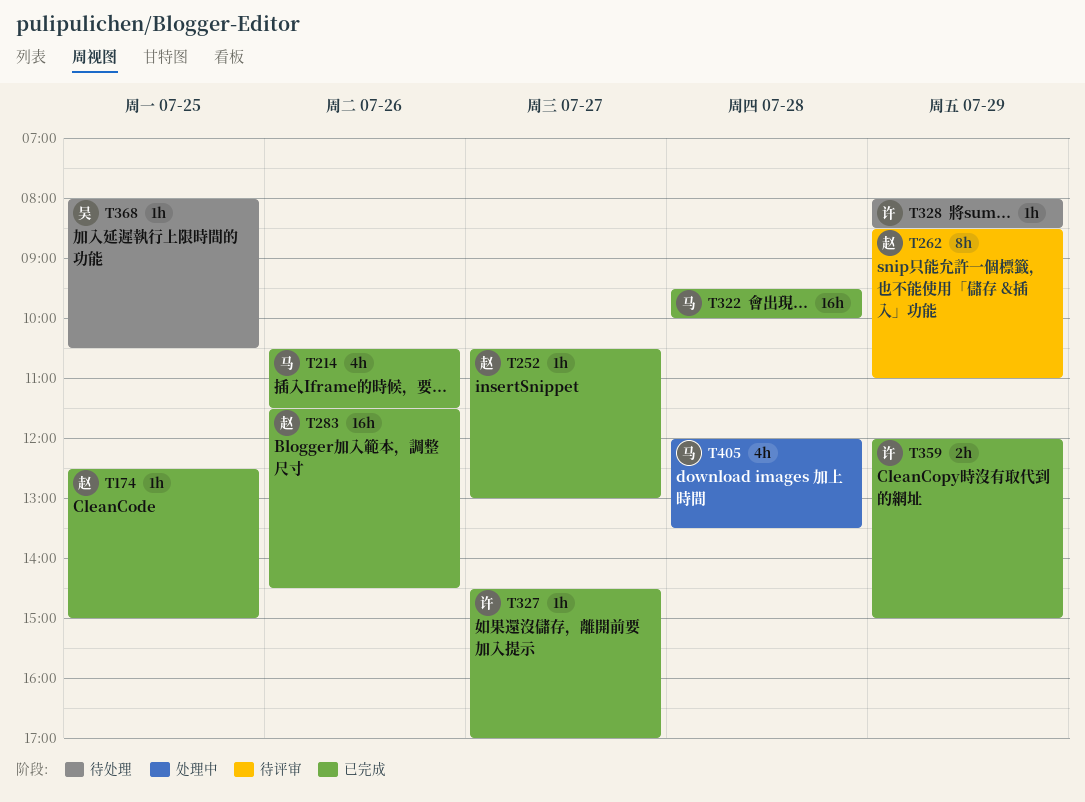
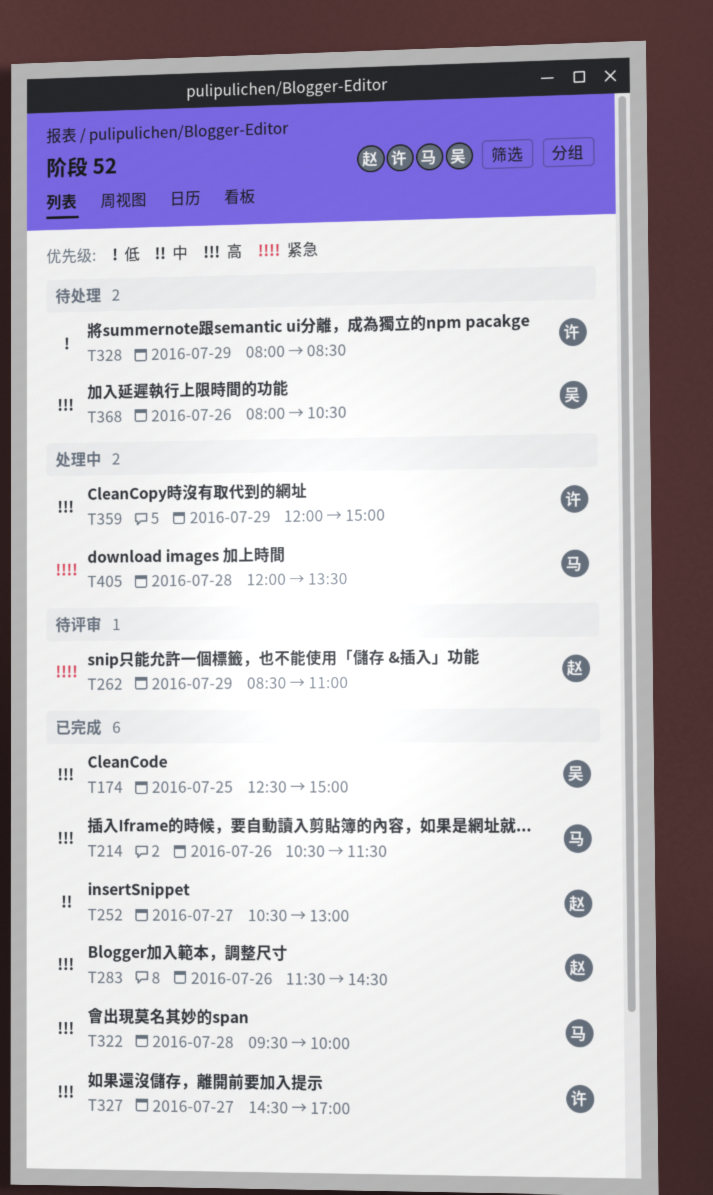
T174, owner: 赵 -> 吴
T359, status: 已完成 -> 处理中
T368, day: Jul 25 -> Jul 26

